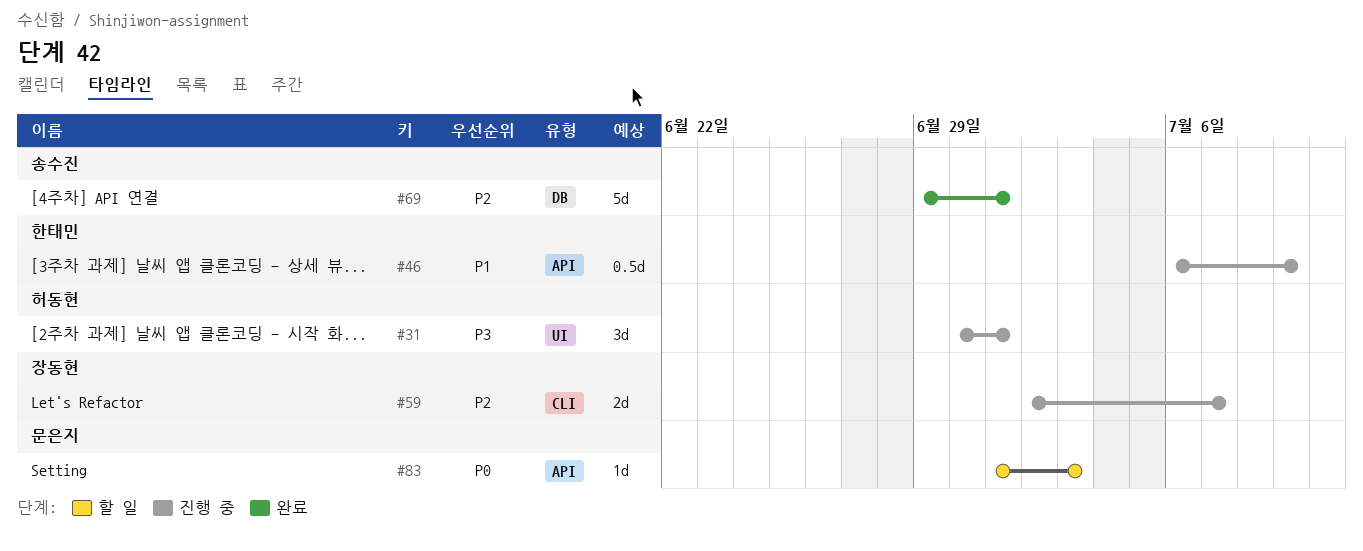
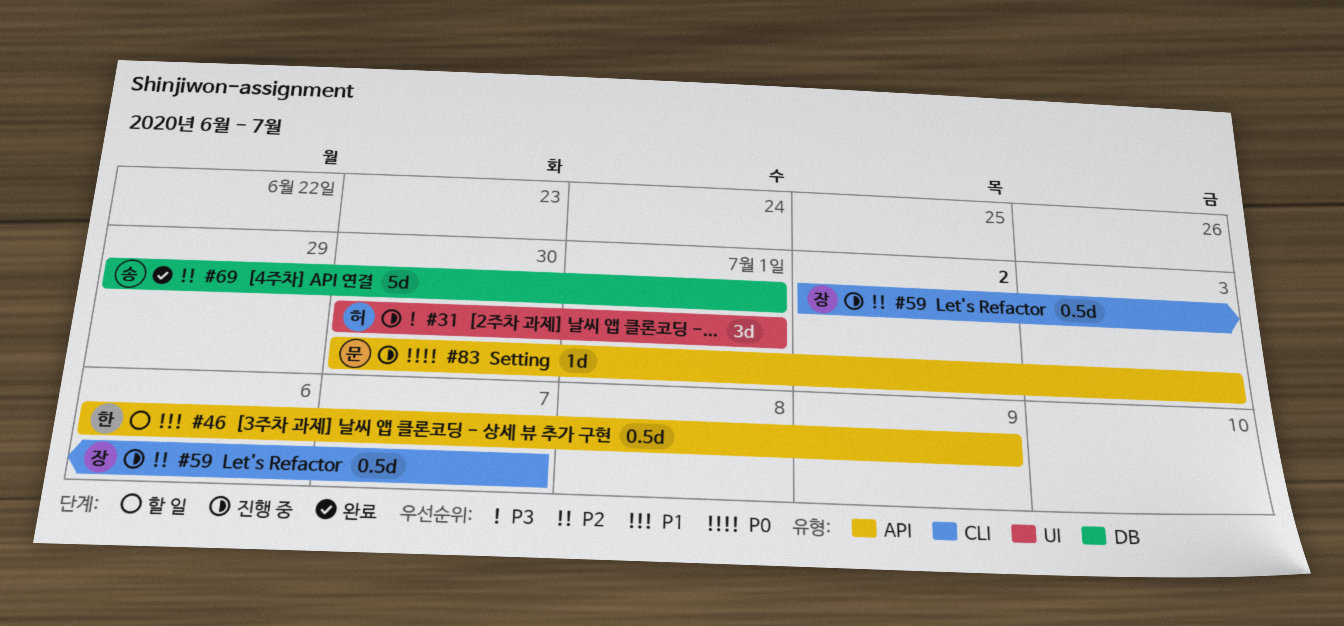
#46, status: 진행 중 -> 할 일
#59, estimate: 2d -> 0.5d
#83, status: 할 일 -> 진행 중
#83, start: Jul 1 -> Jun 30

